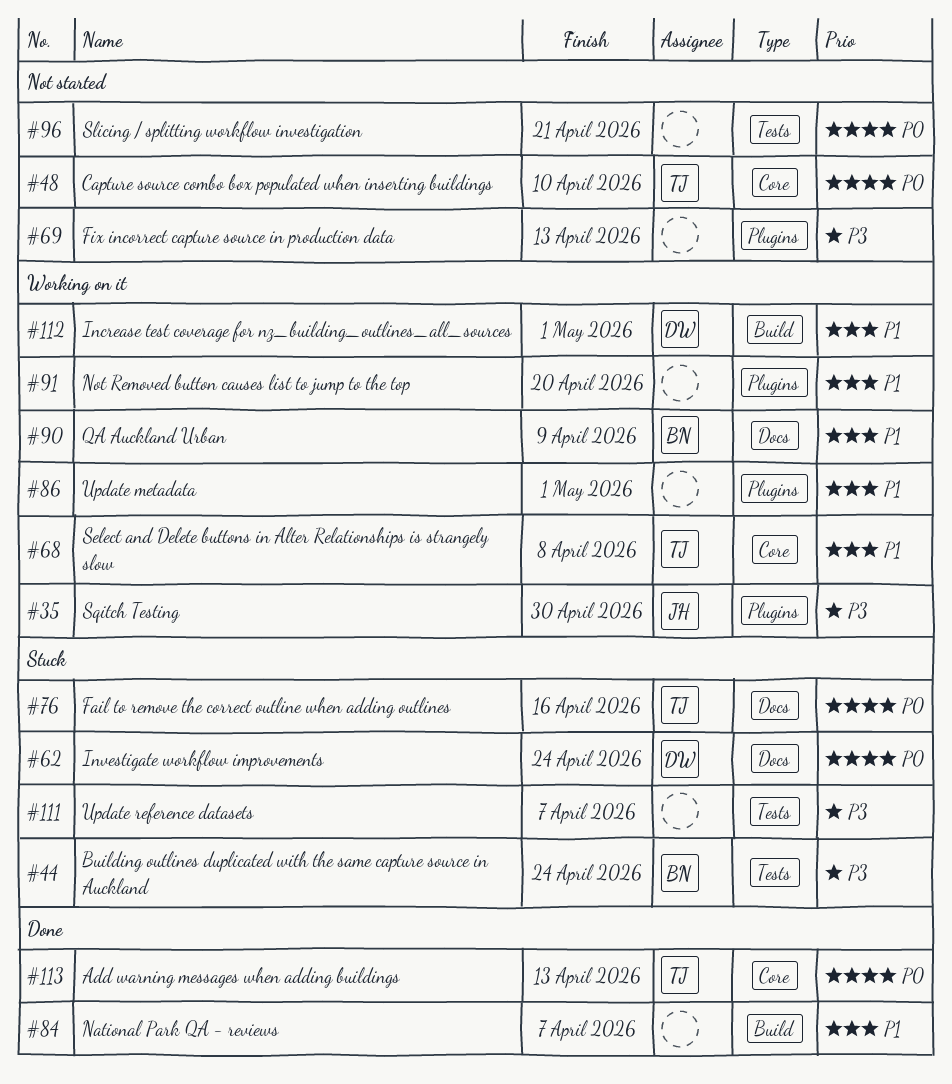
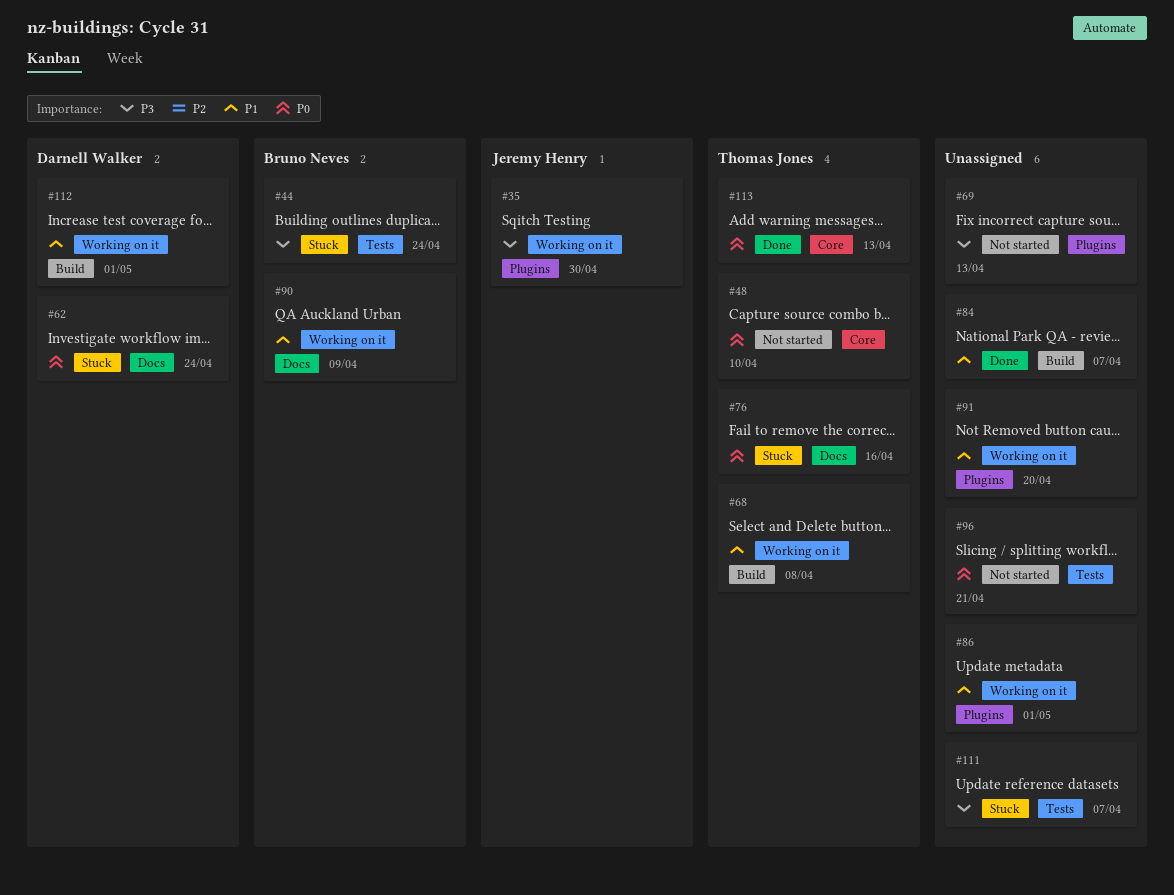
#68, label: Core -> Build

